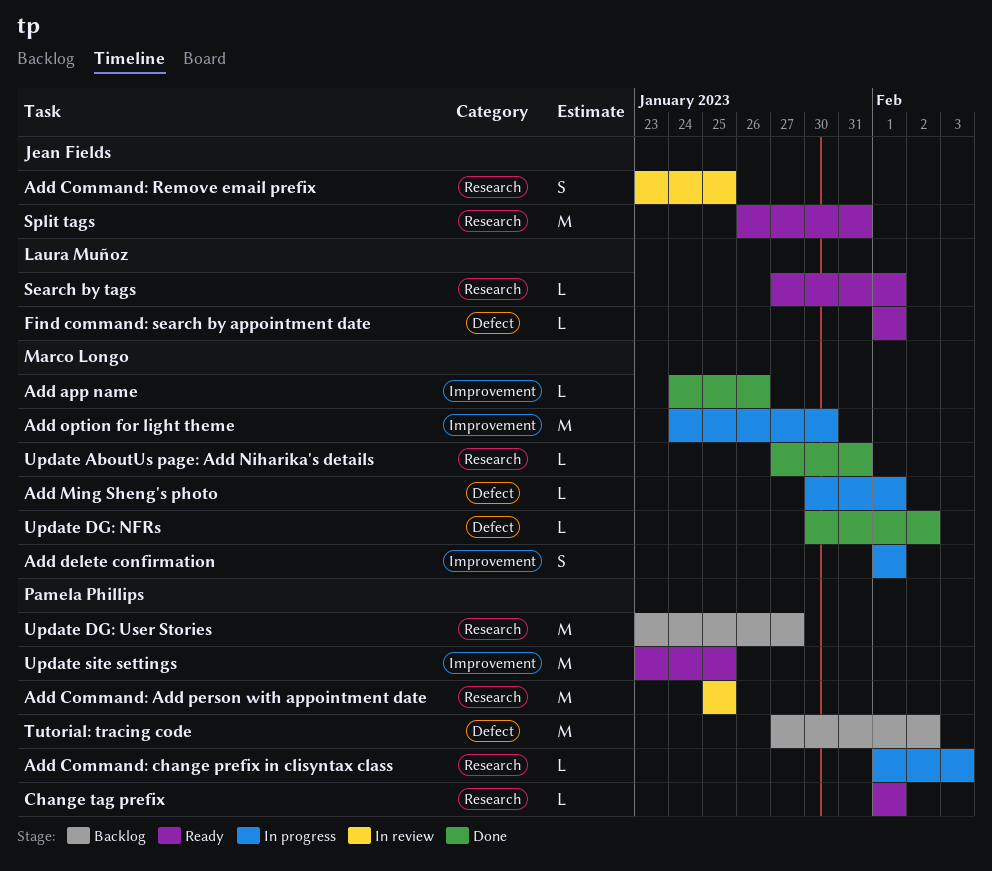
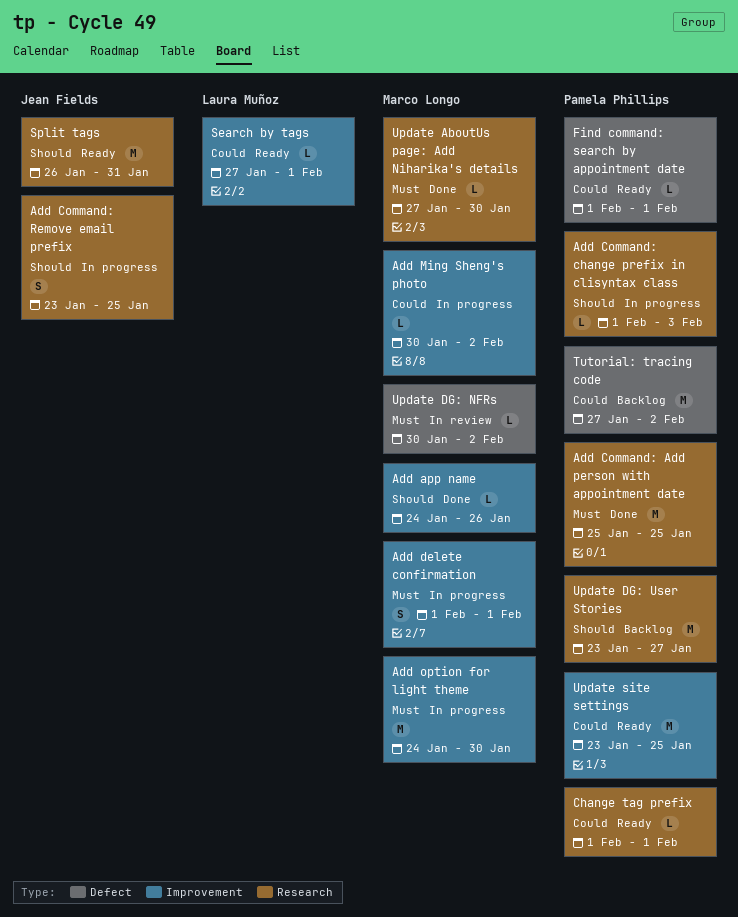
Add Command: Add person with appointment date, status: In review -> Done
Add Command: Remove email prefix, status: In review -> In progress
Add Ming Sheng's photo, label: Defect -> Improvement
Add Ming Sheng's photo, due: Feb 1 -> Feb 2
Find command: search by appointment date, owner: Laura Muñoz -> Pamela Phillips
Search by tags, label: Research -> Improvement
Update AboutUs page: Add Niharika's details, due: Jan 31 -> Jan 30
Update DG: NFRs, status: Done -> In review

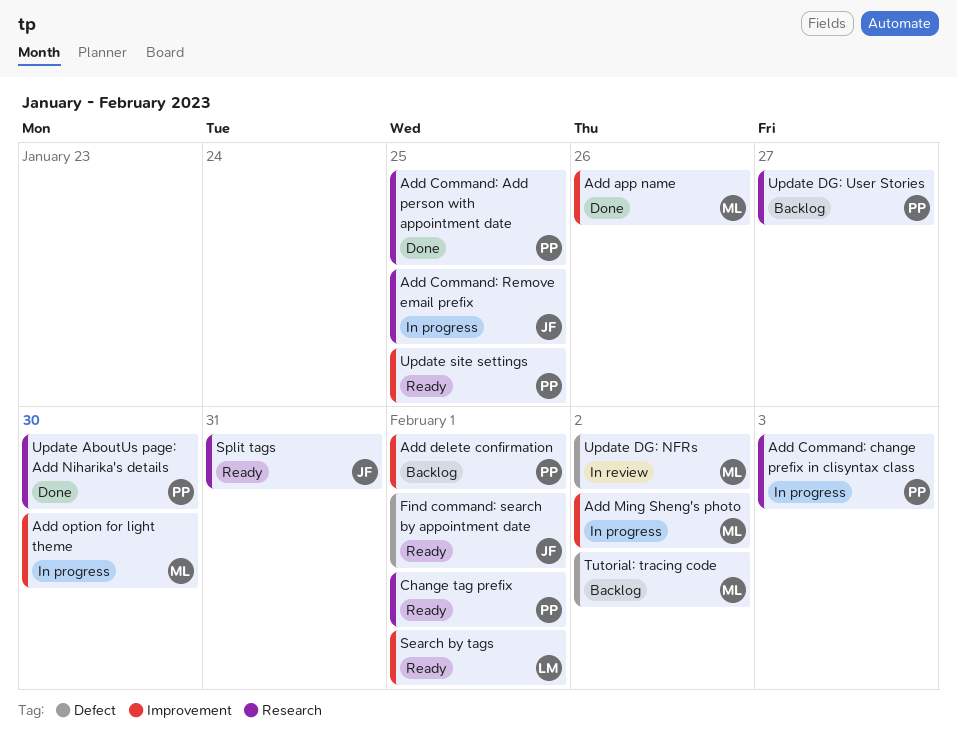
Add delete confirmation, status: In progress -> Backlog
Add delete confirmation, owner: Marco Longo -> Pamela Phillips
Find command: search by appointment date, owner: Pamela Phillips -> Jean Fields
Tutorial: tracing code, owner: Pamela Phillips -> Marco Longo
Update AboutUs page: Add Niharika's details, owner: Marco Longo -> Pamela Phillips

